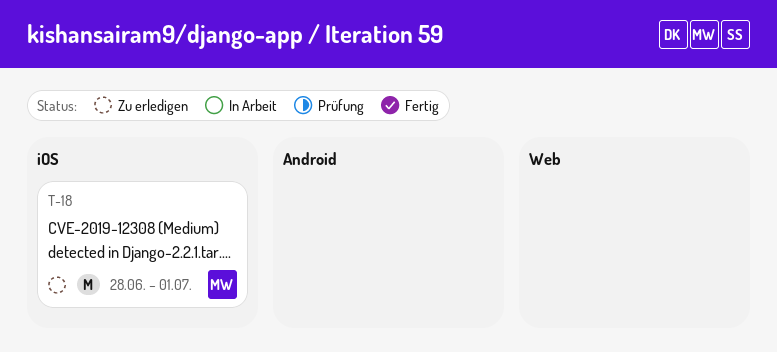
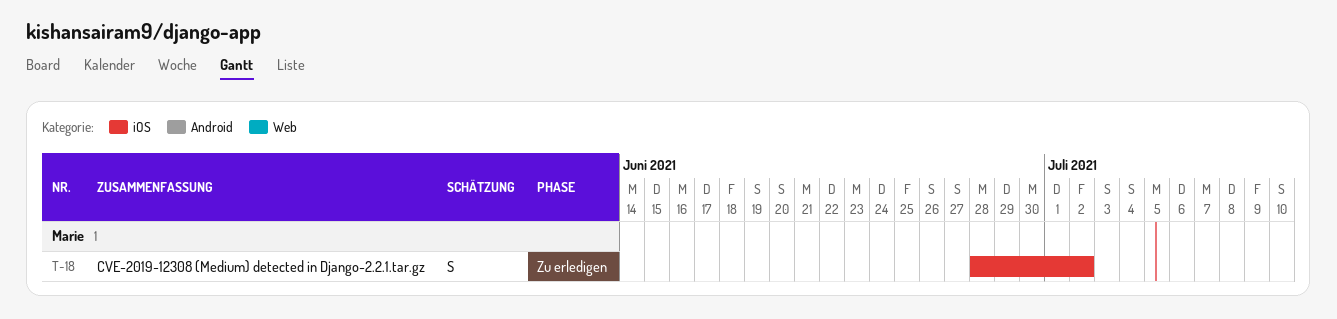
T-18, estimate: M -> S
T-18, due: Jul 1 -> Jul 2

